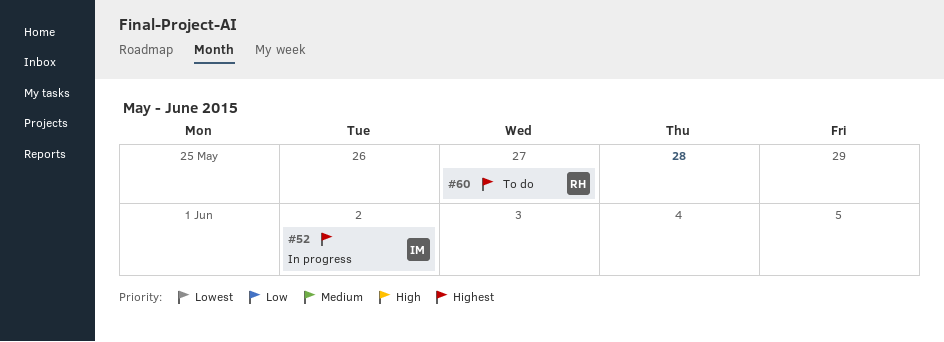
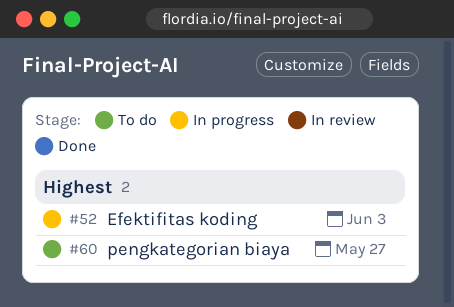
#52, due: Jun 2 -> Jun 3

